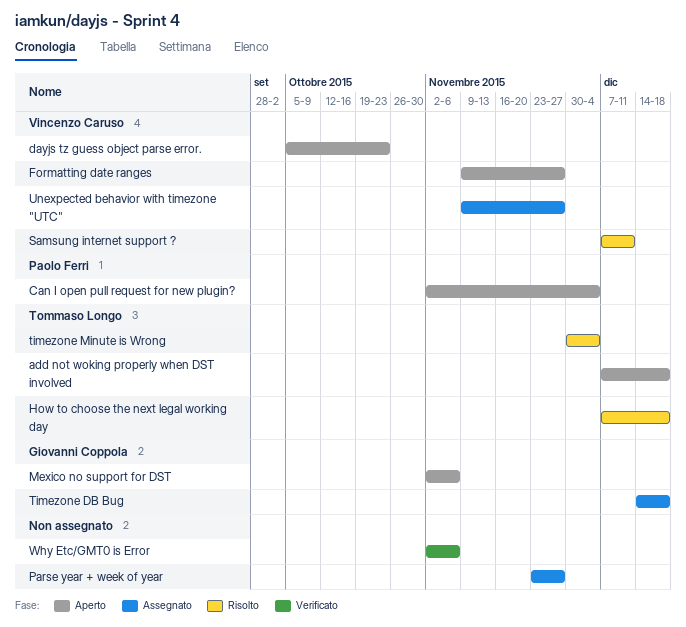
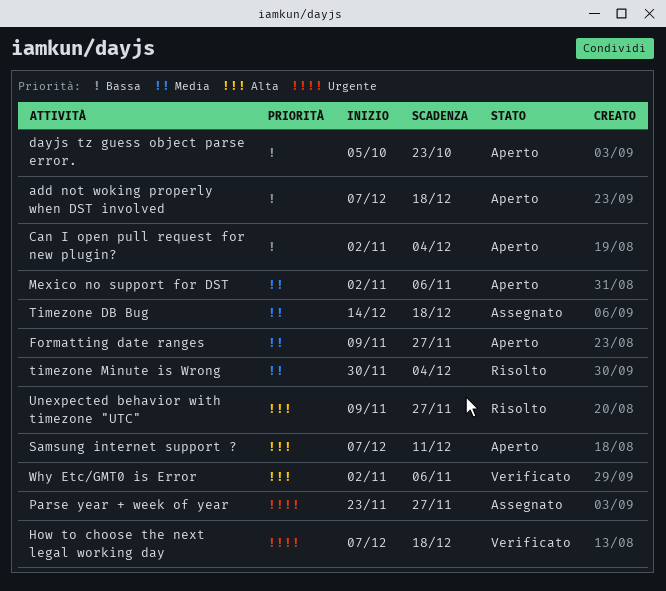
How to choose the next legal working day, status: Risolto -> Verificato
Samsung internet support ?, status: Risolto -> Aperto
Unexpected behavior with timezone "UTC", status: Assegnato -> Risolto

